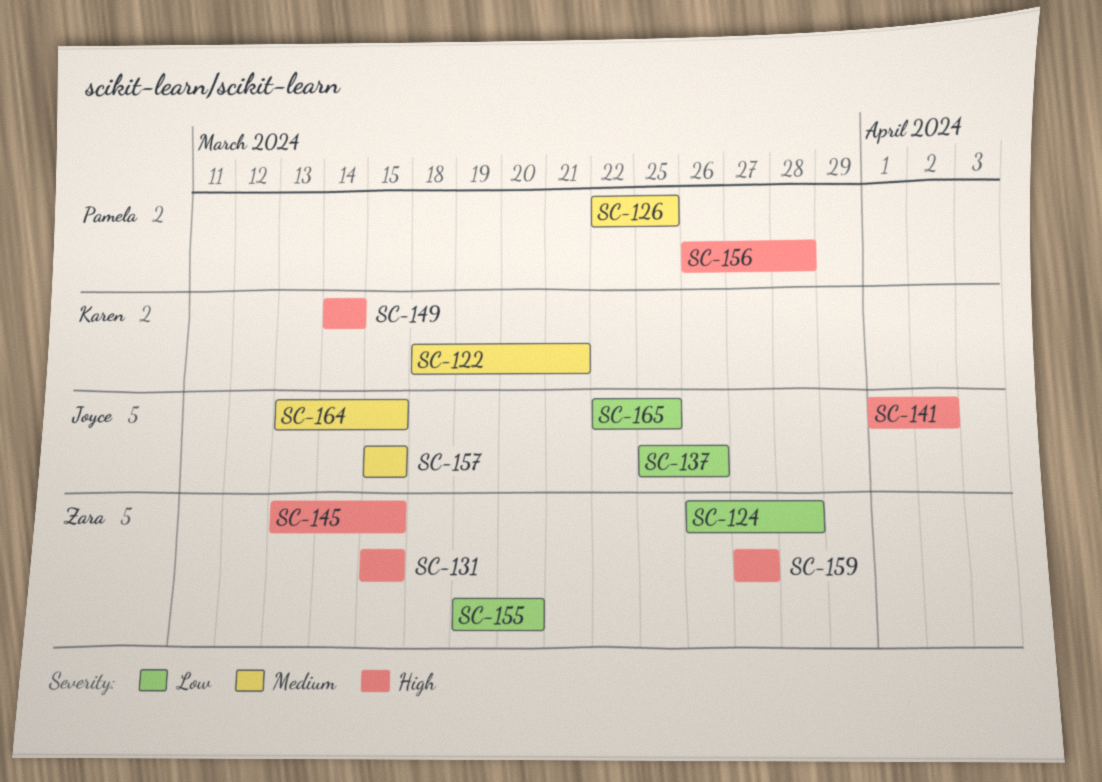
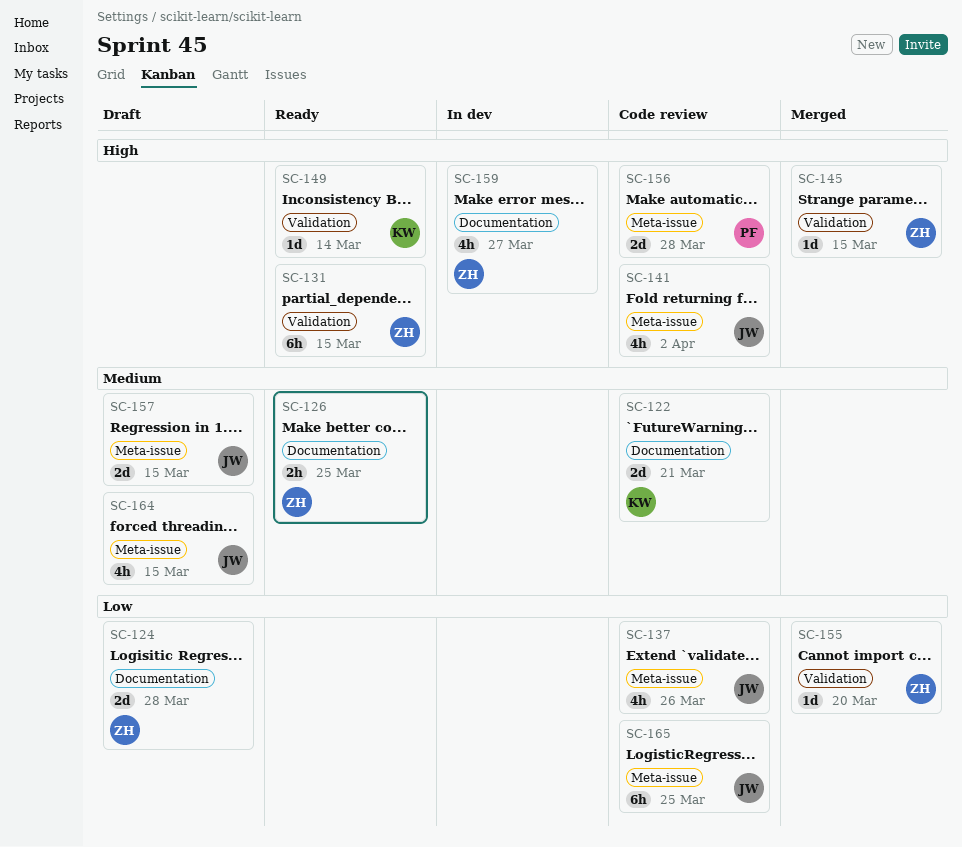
SC-126, owner: Pamela -> Zara

